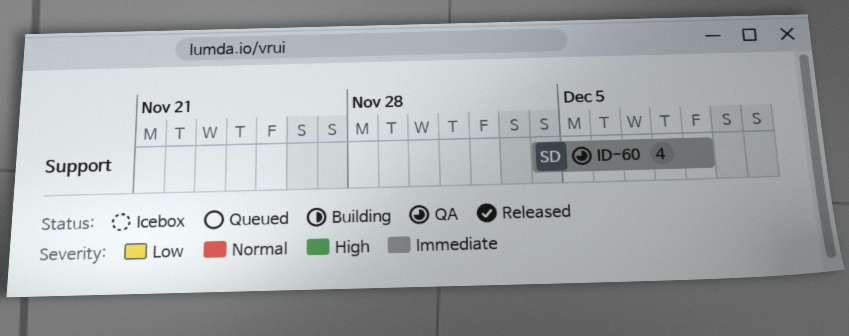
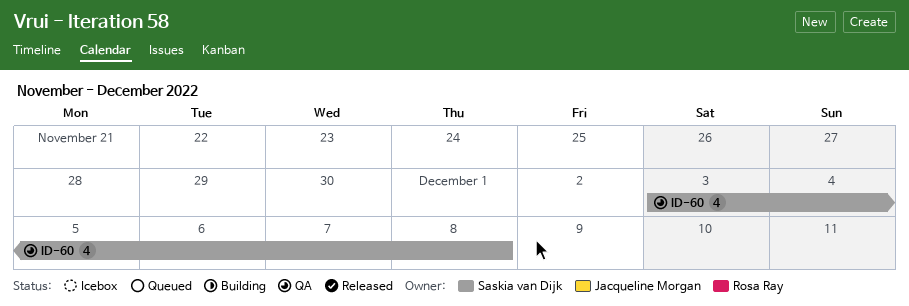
ID-60, start: Dec 4 -> Dec 3
ID-60, due: Dec 9 -> Dec 8

